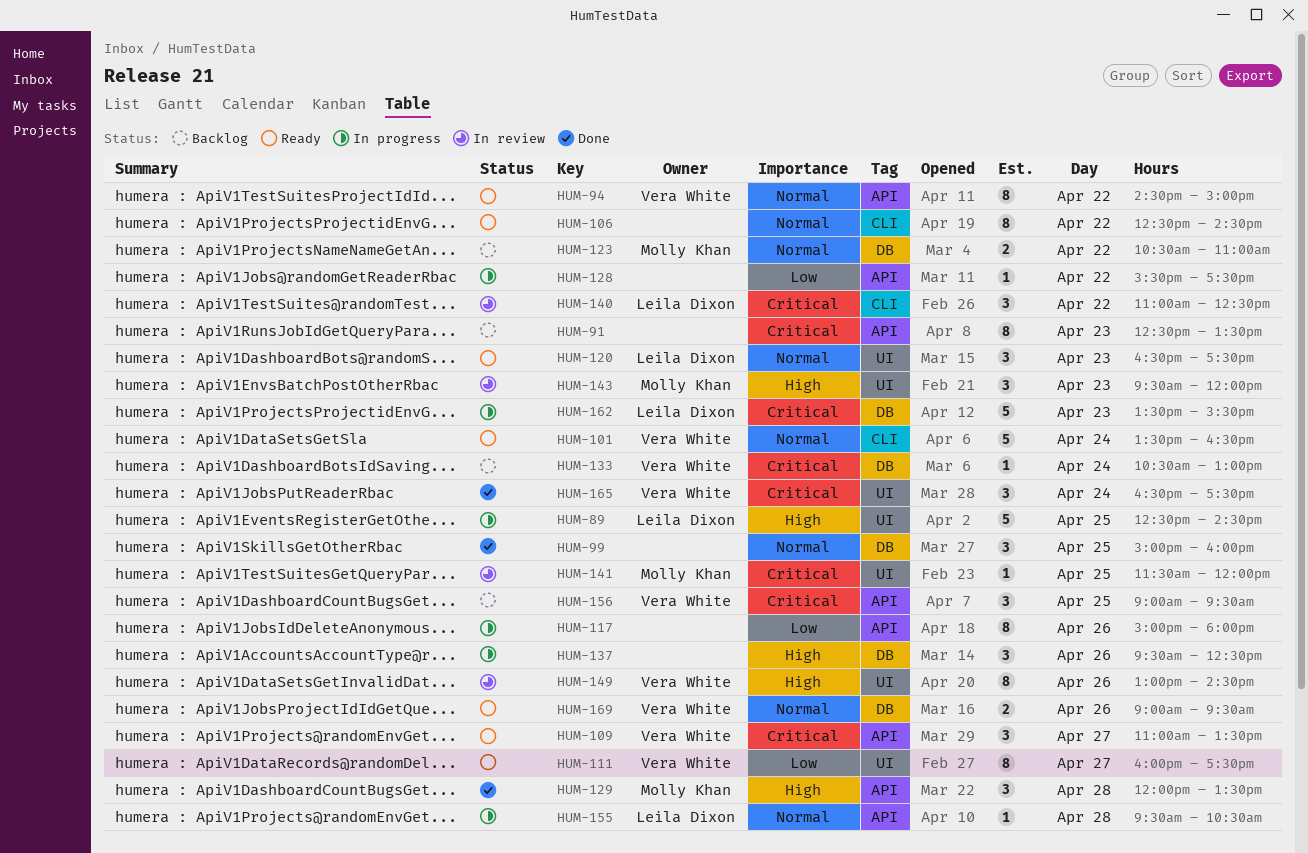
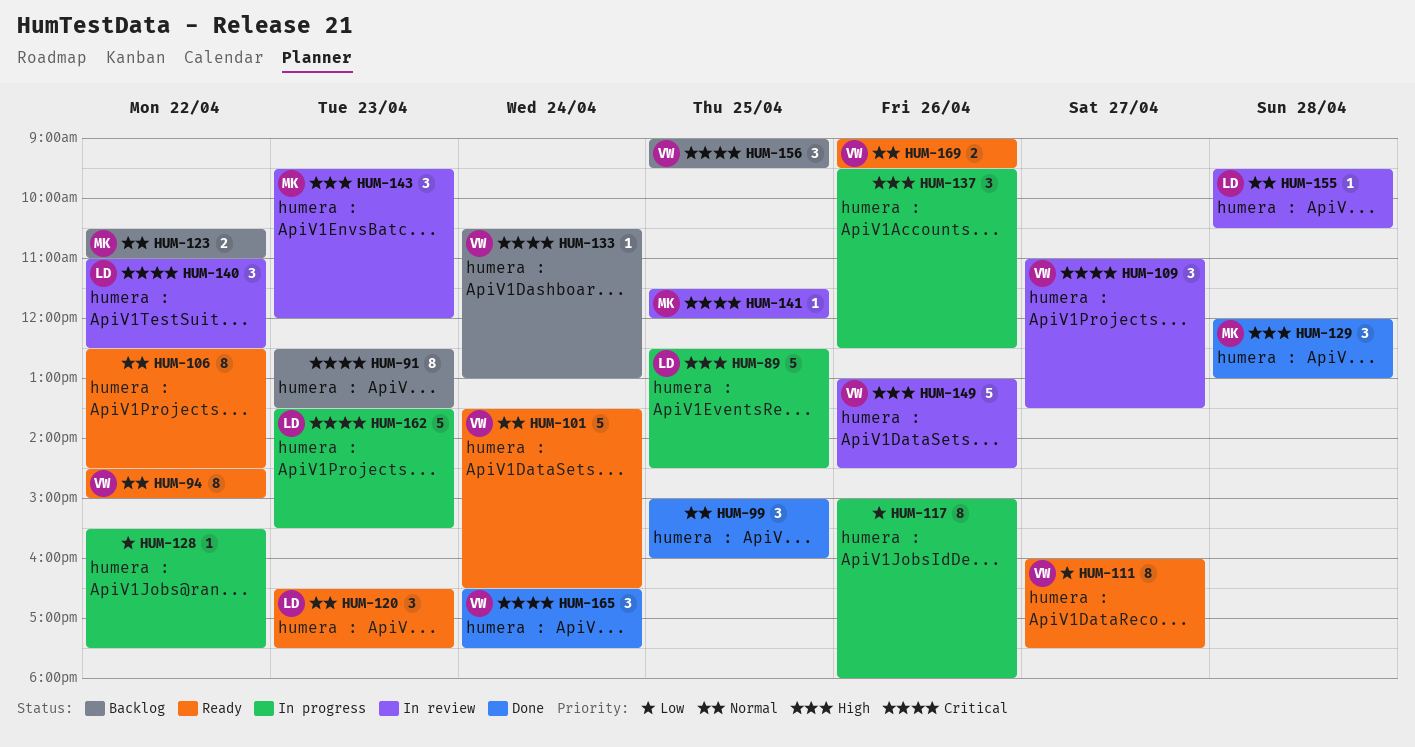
HUM-109, status: Ready -> In review
HUM-129, ends: 13:30 -> 13:00
HUM-149, estimate: 8 -> 5
HUM-155, status: In progress -> In review

